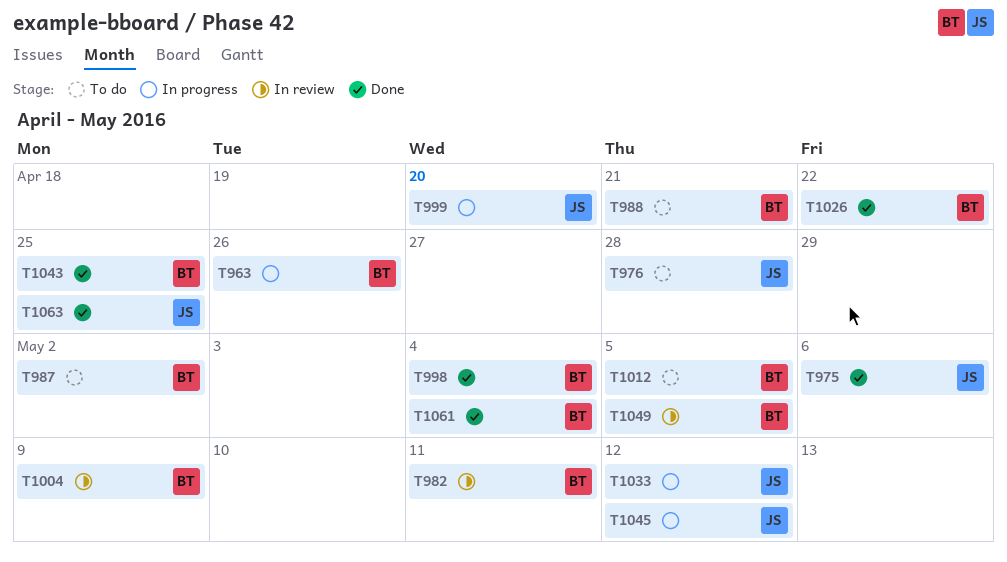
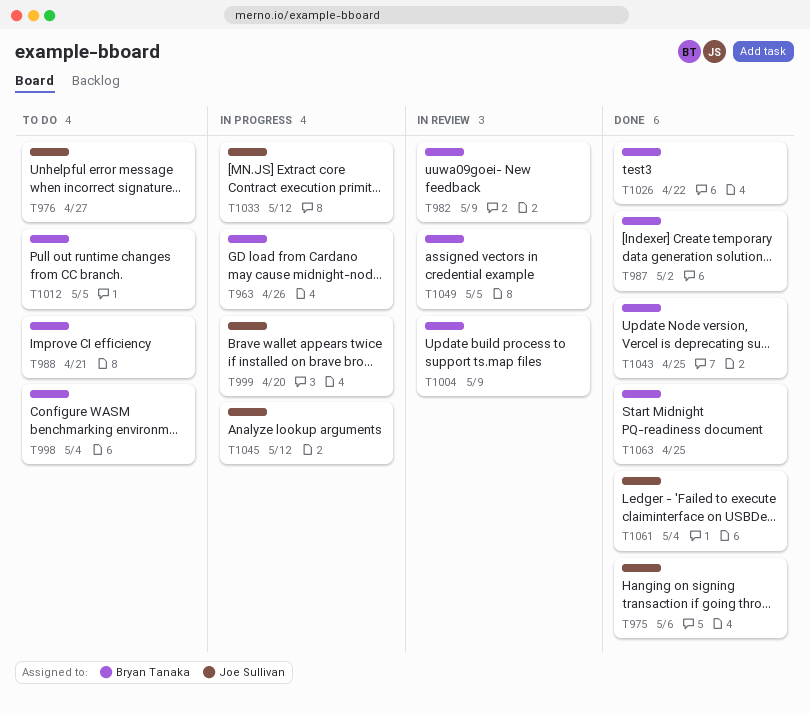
T976, due: Apr 28 -> Apr 27
T982, due: May 11 -> May 9
T987, status: To do -> Done
T998, status: Done -> To do
T1061, owner: Bryan Tanaka -> Joe Sullivan
T1063, owner: Joe Sullivan -> Bryan Tanaka

